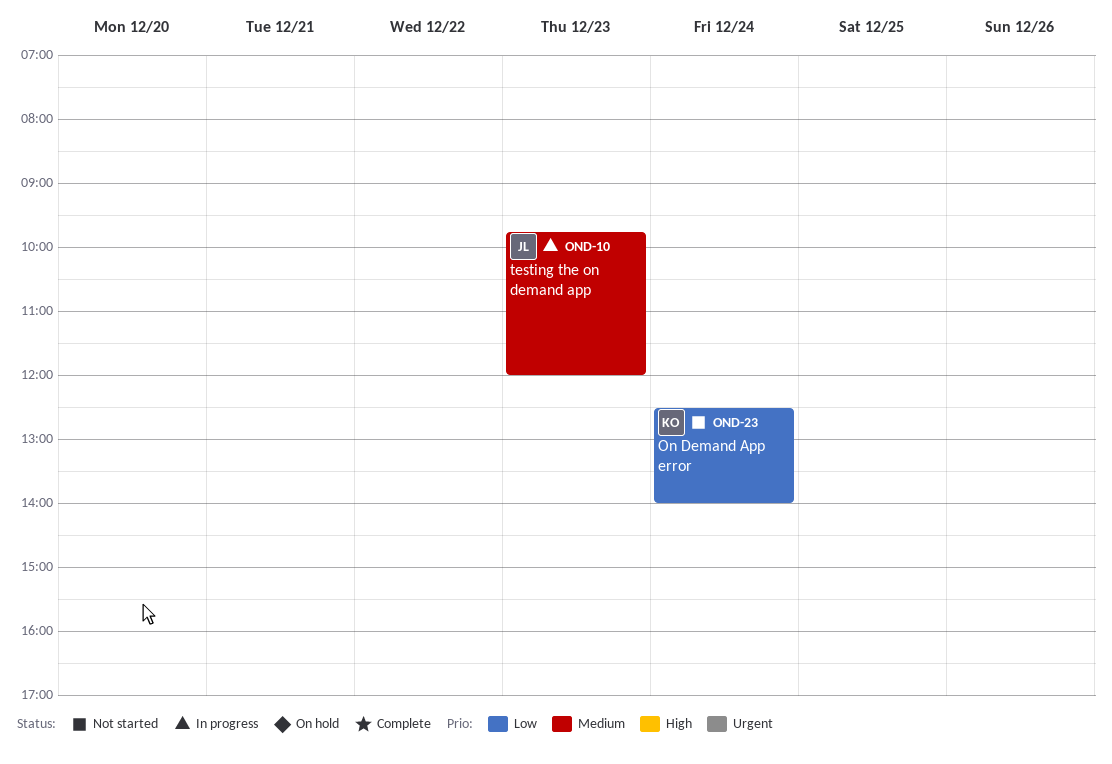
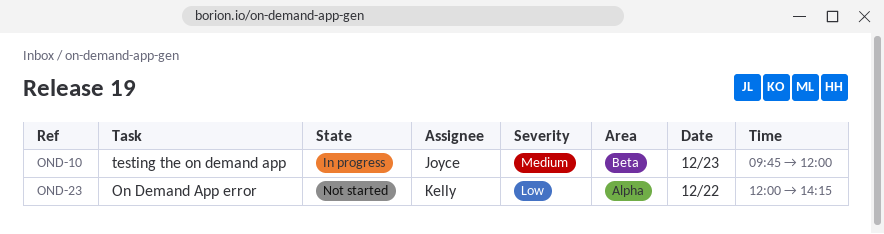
OND-23, day: Dec 24 -> Dec 22
OND-23, begins: 12:30 -> 12:00
OND-23, ends: 14:00 -> 14:15

